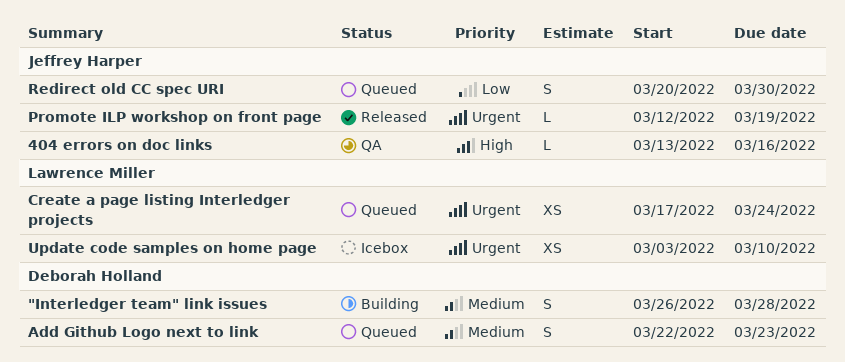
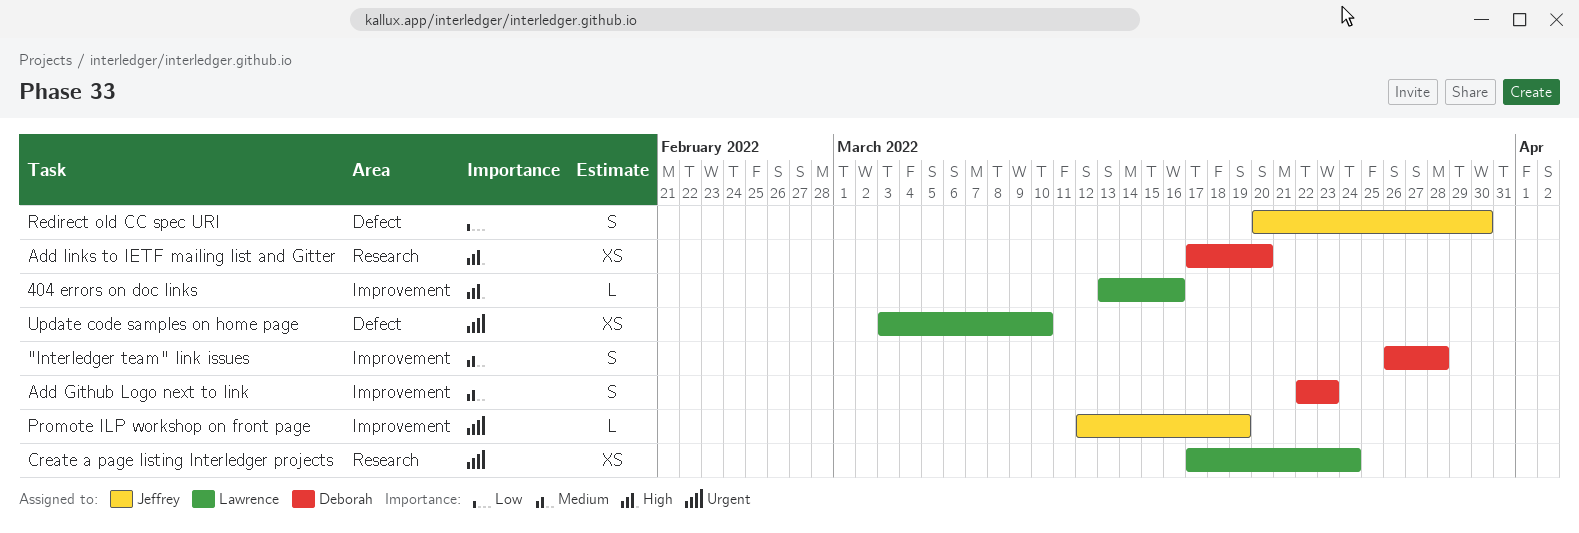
404 errors on doc links, owner: Jeffrey Harper -> Lawrence Miller
Add links to IETF mailing list and Gitter: none -> present

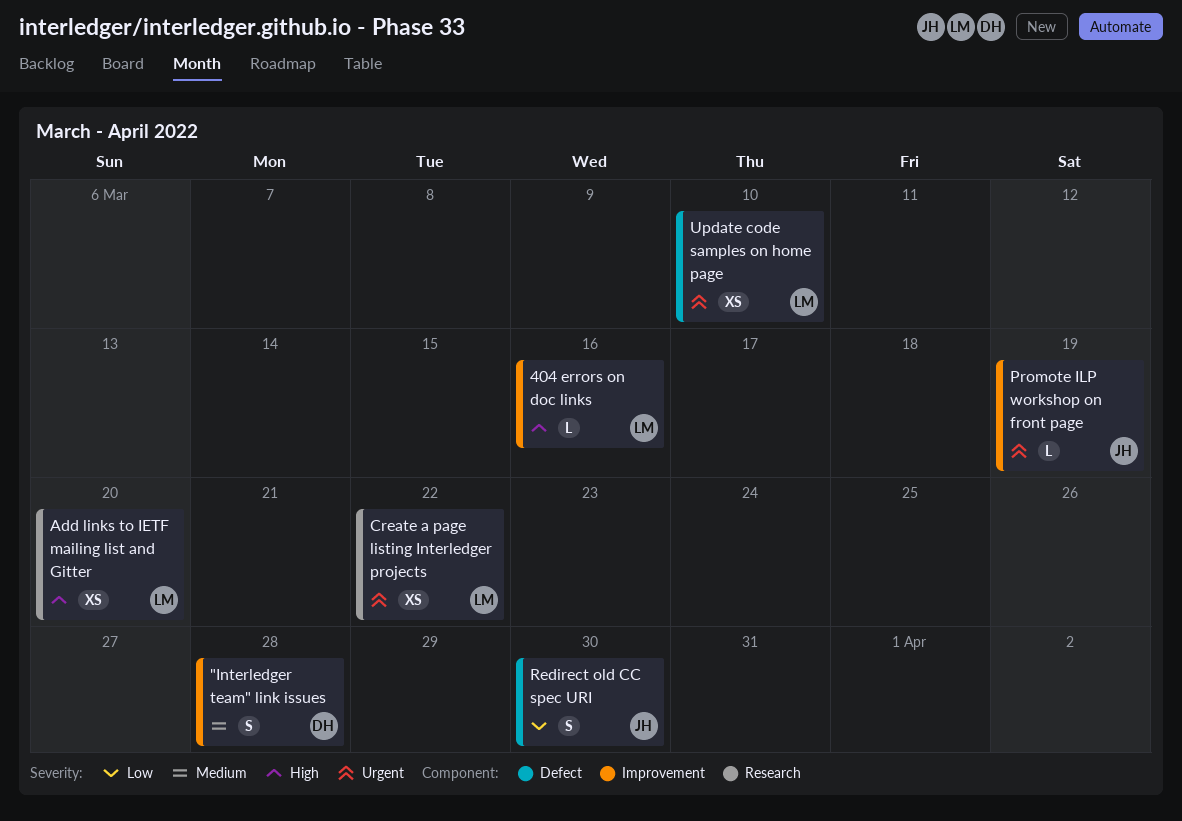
Add Github Logo next to link: present -> none
Add links to IETF mailing list and Gitter, owner: Deborah -> Lawrence
Create a page listing Interledger projects, due: Mar 24 -> Mar 22

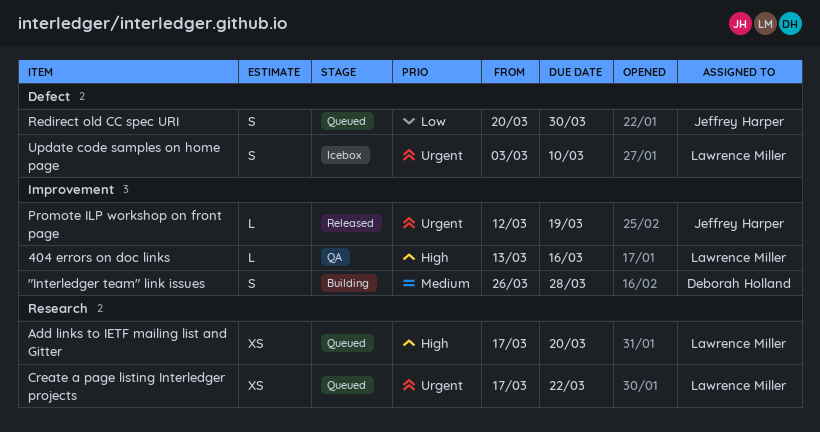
Update code samples on home page, estimate: XS -> S

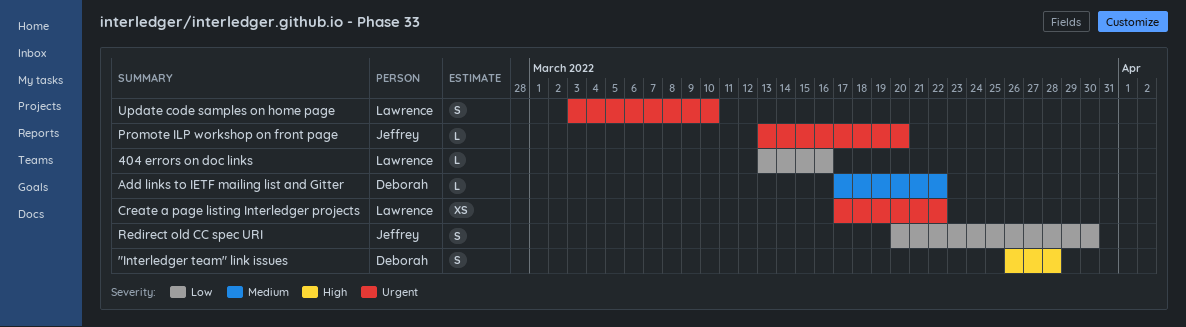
"Interledger team" link issues, priority: Medium -> High
404 errors on doc links, priority: High -> Low
Add links to IETF mailing list and Gitter, owner: Lawrence Miller -> Deborah Holland
Add links to IETF mailing list and Gitter, priority: High -> Medium
Add links to IETF mailing list and Gitter, estimate: XS -> L
Add links to IETF mailing list and Gitter, due: Mar 20 -> Mar 22
Promote ILP workshop on front page, start: Mar 12 -> Mar 13
Promote ILP workshop on front page, due: Mar 19 -> Mar 20

